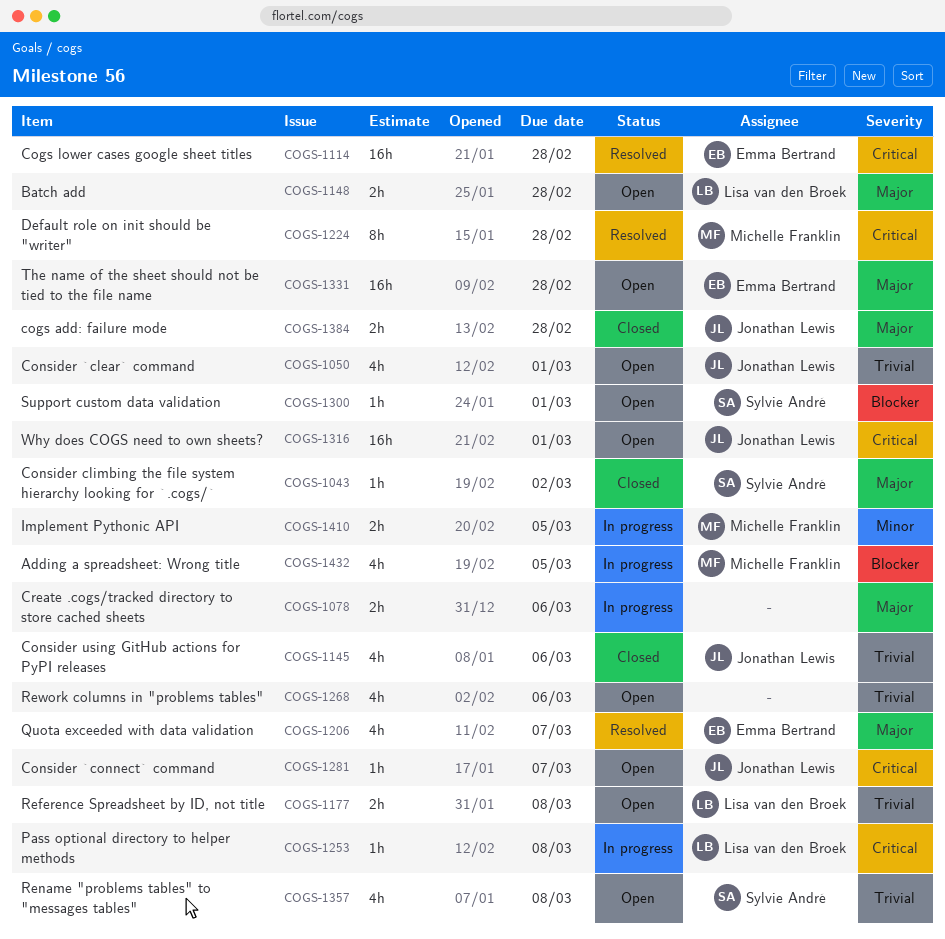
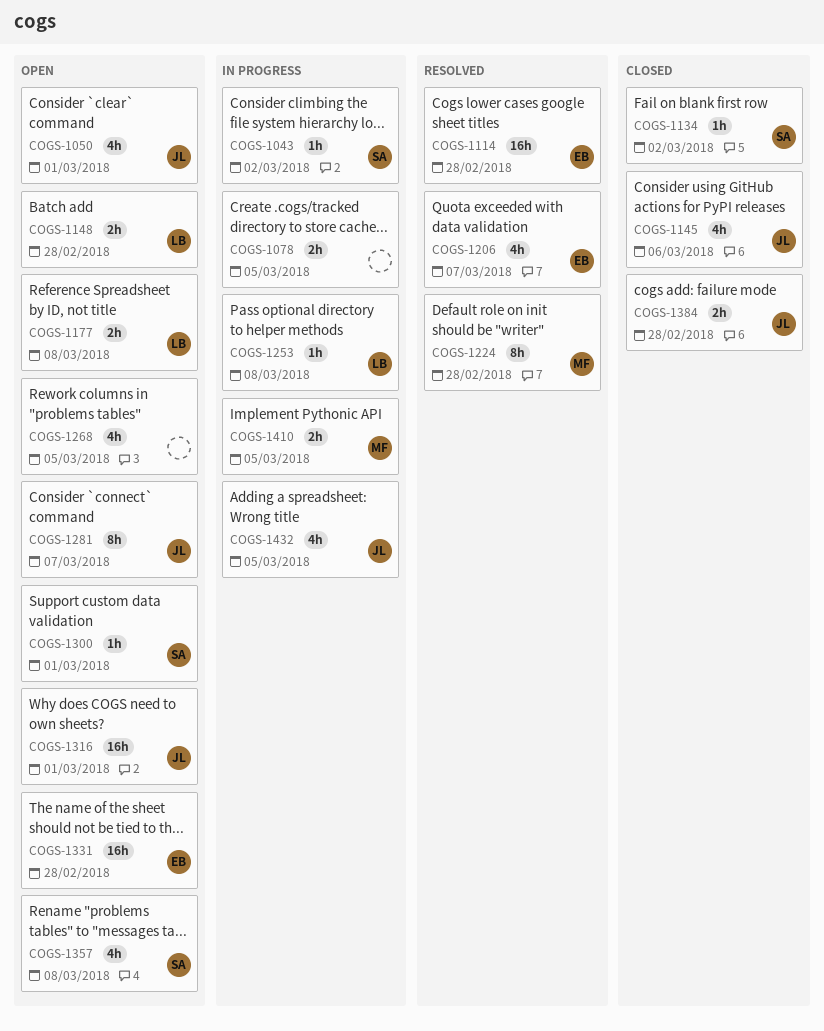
COGS-1043, status: Closed -> In progress
COGS-1078, due: Mar 6 -> Mar 5
COGS-1134: none -> present
COGS-1268, due: Mar 6 -> Mar 5
COGS-1281, estimate: 1h -> 8h
COGS-1432, owner: Michelle Franklin -> Jonathan Lewis

